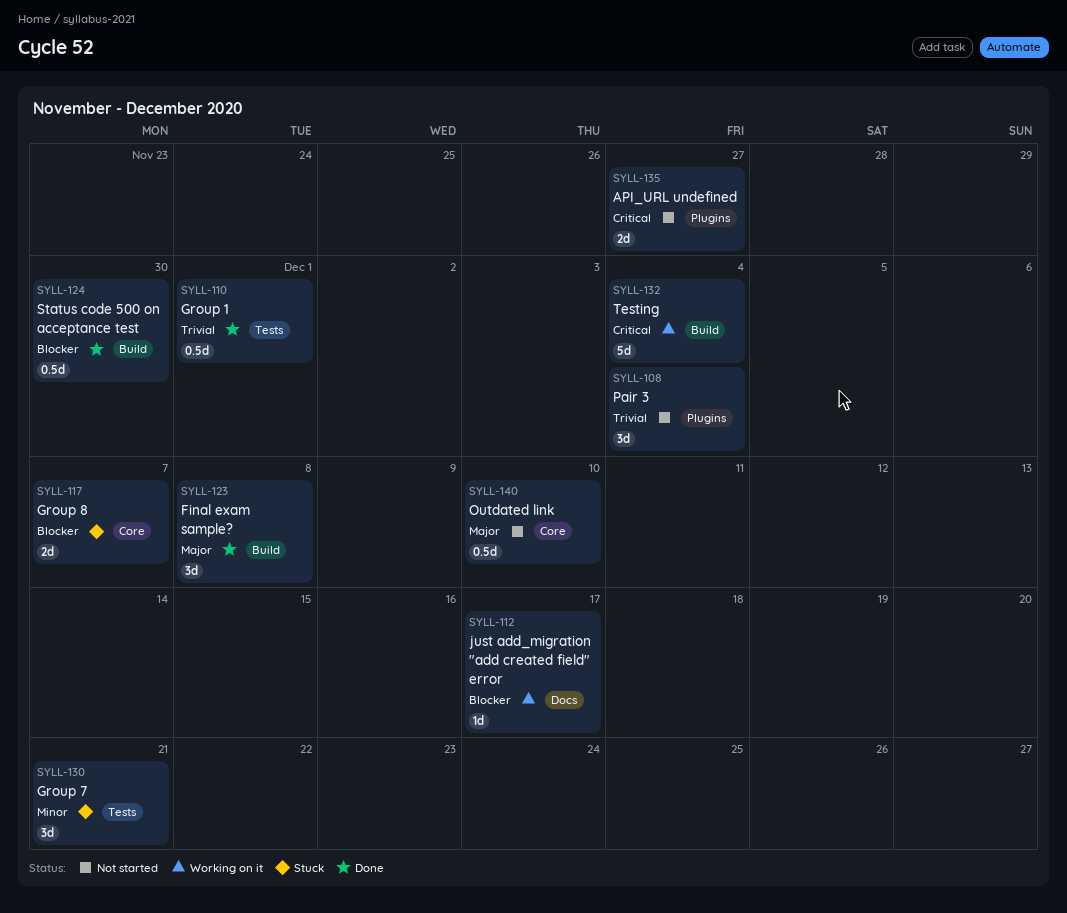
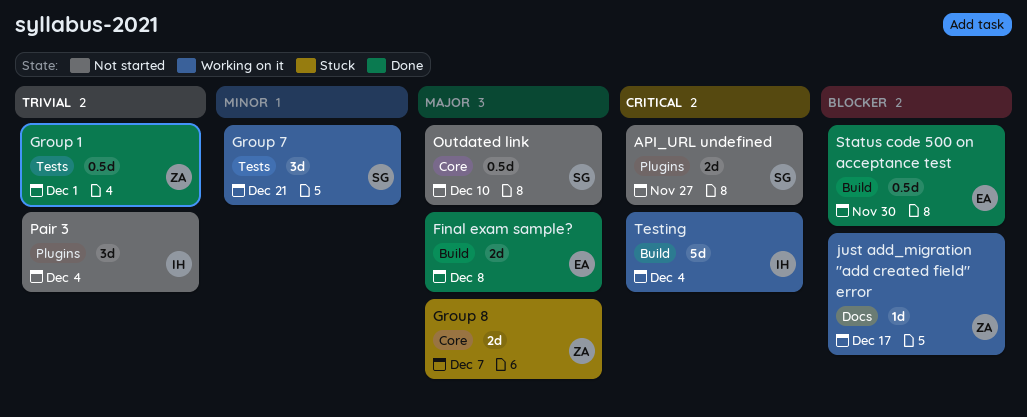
Final exam sample?, estimate: 3d -> 2d
Group 7, status: Stuck -> Working on it
Group 8, priority: Blocker -> Major

